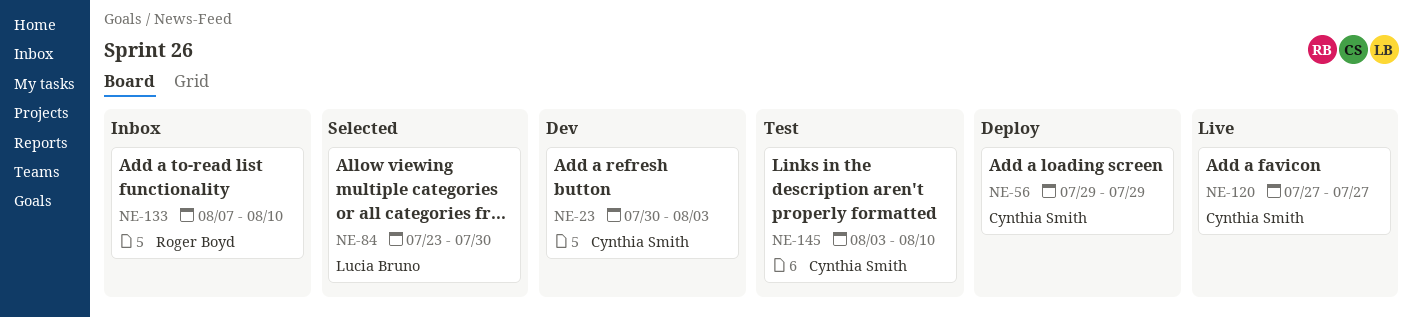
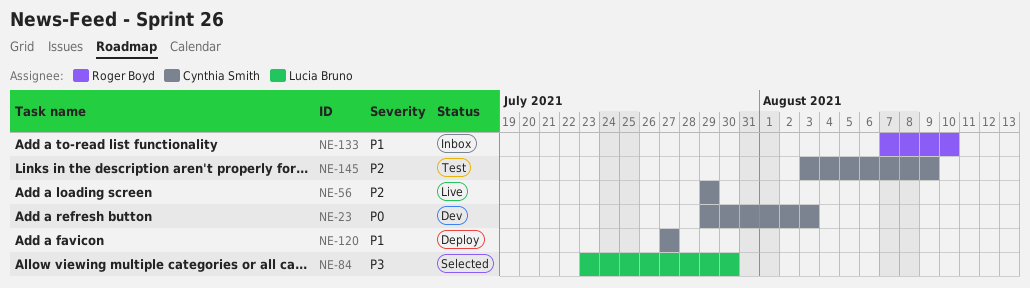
NE-23, start: Jul 30 -> Jul 29
NE-56, status: Deploy -> Live
NE-120, status: Live -> Deploy
NE-145, due: Aug 10 -> Aug 9

